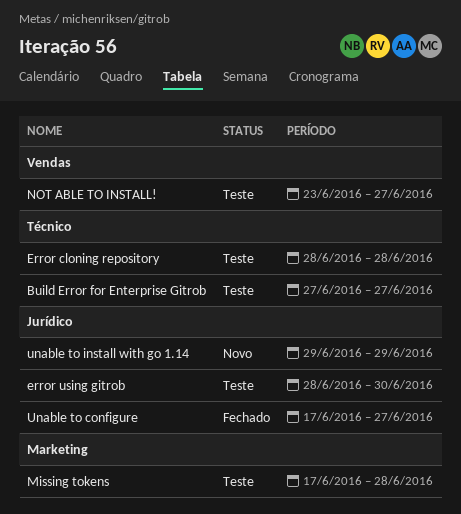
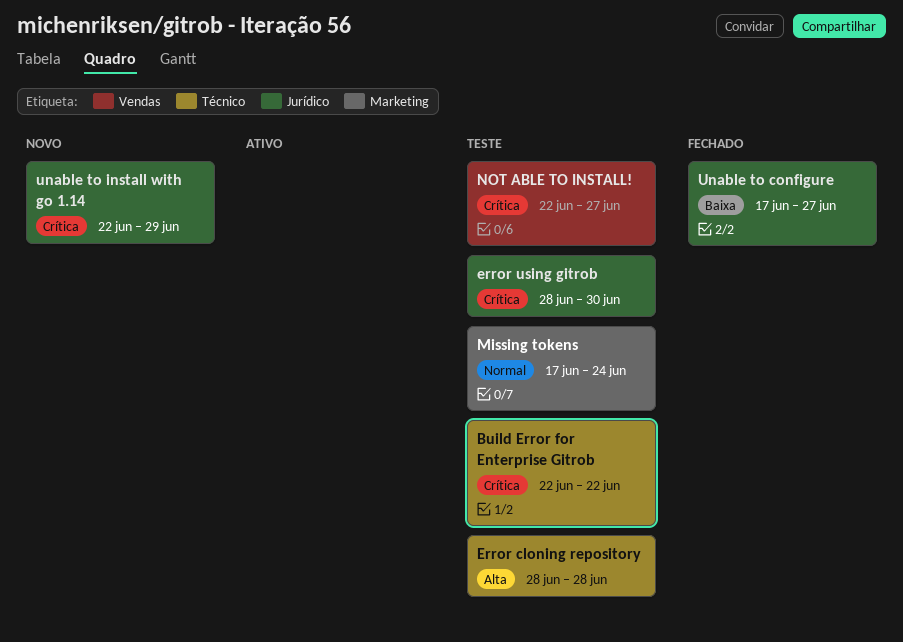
Build Error for Enterprise Gitrob, start: Jun 27 -> Jun 22
Build Error for Enterprise Gitrob, due: Jun 27 -> Jun 22
Missing tokens, due: Jun 28 -> Jun 24
NOT ABLE TO INSTALL!, start: Jun 23 -> Jun 22
unable to install with go 1.14, start: Jun 29 -> Jun 22

